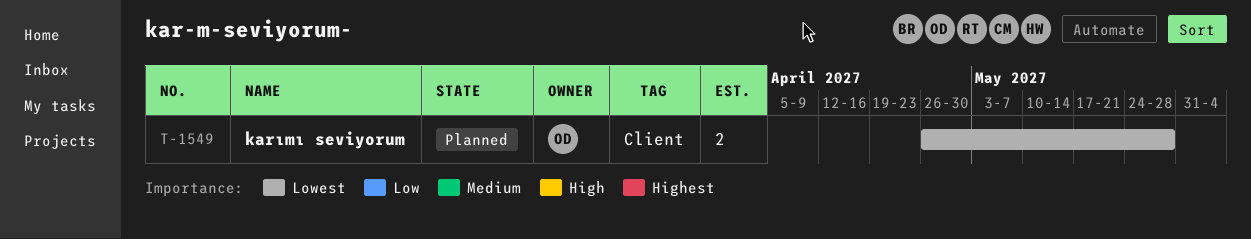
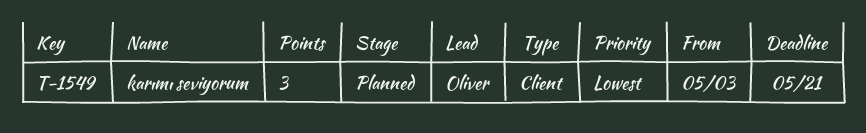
T-1549, estimate: 2 -> 3
T-1549, start: Apr 26 -> May 3
T-1549, due: May 28 -> May 21

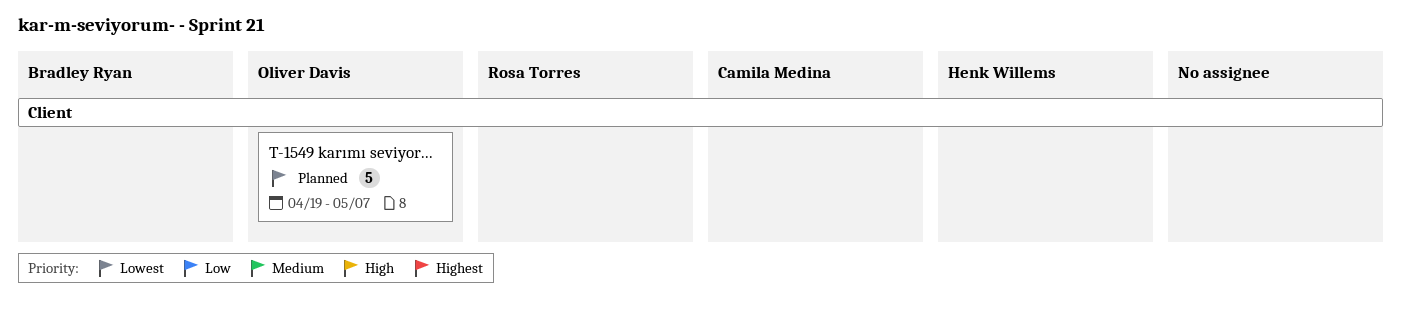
T-1549, estimate: 3 -> 5
T-1549, start: May 3 -> Apr 19
T-1549, due: May 21 -> May 7

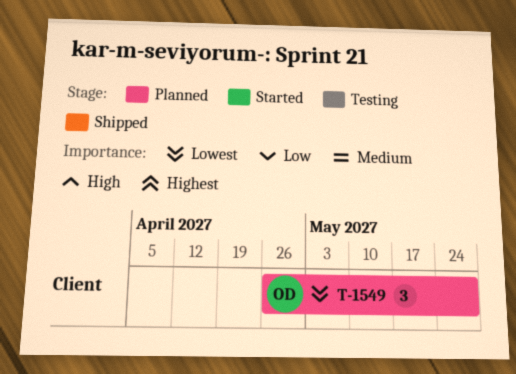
T-1549, estimate: 5 -> 3
T-1549, start: Apr 19 -> Apr 26
T-1549, due: May 7 -> May 28

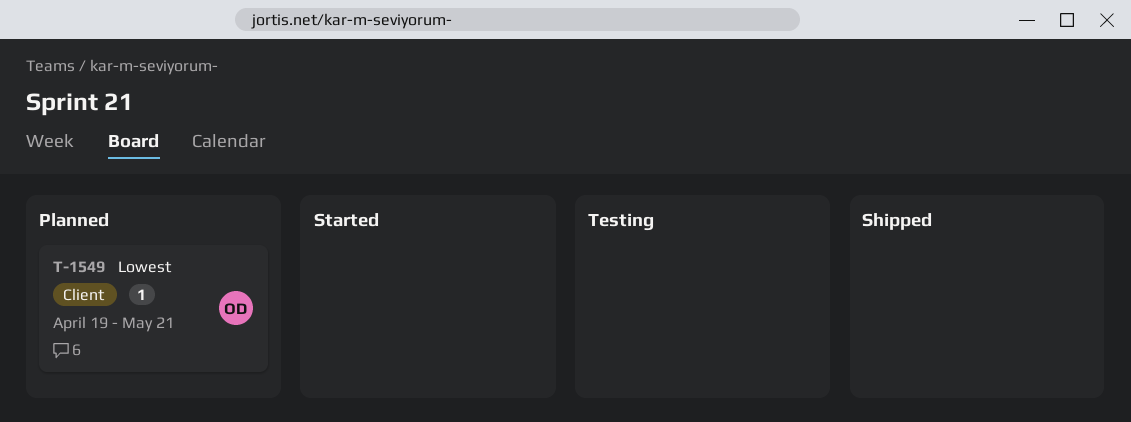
T-1549, estimate: 3 -> 1
T-1549, start: Apr 26 -> Apr 19
T-1549, due: May 28 -> May 21

